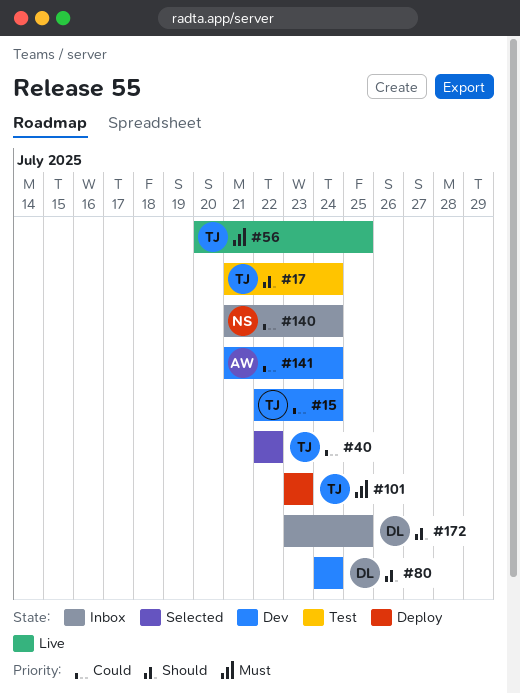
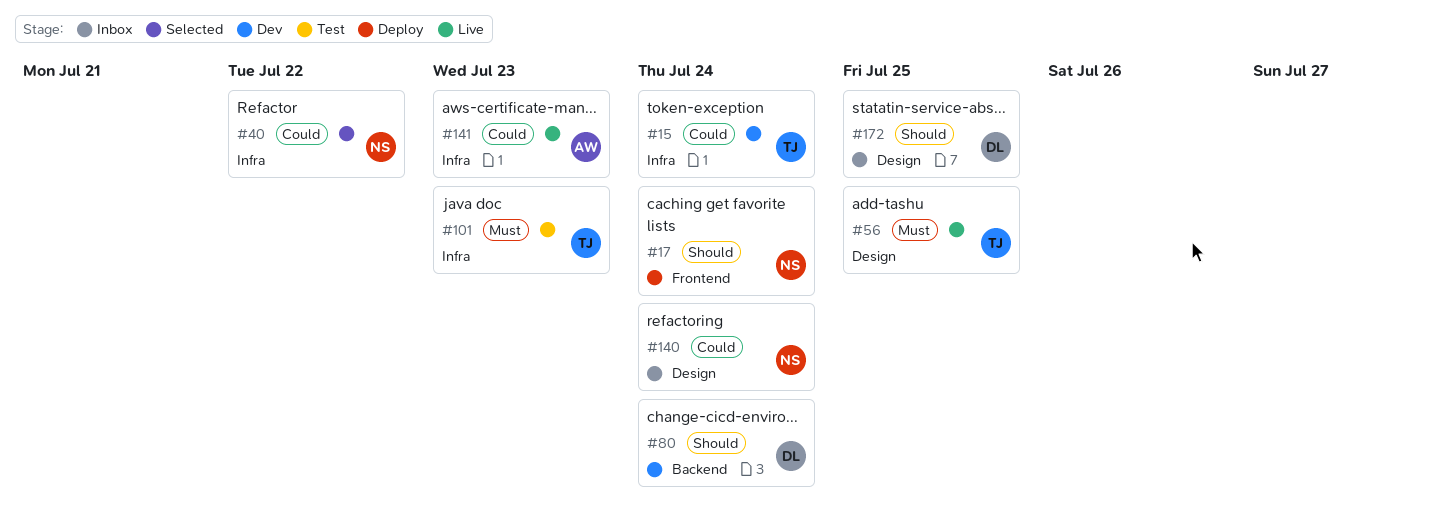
#17, status: Test -> Deploy
#17, owner: TJ -> NS
#40, owner: TJ -> NS
#101, status: Deploy -> Test
#141, status: Dev -> Live
#141, due: Jul 24 -> Jul 23

